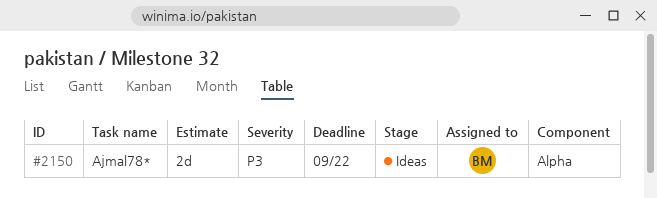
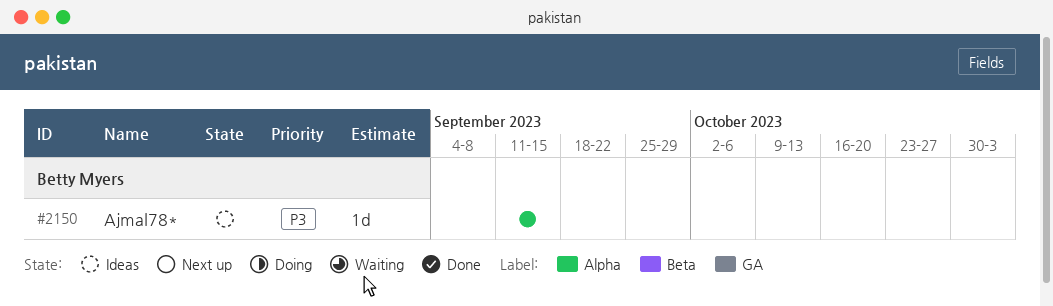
#2150, estimate: 2d -> 1d
#2150, due: Sep 22 -> Sep 15

